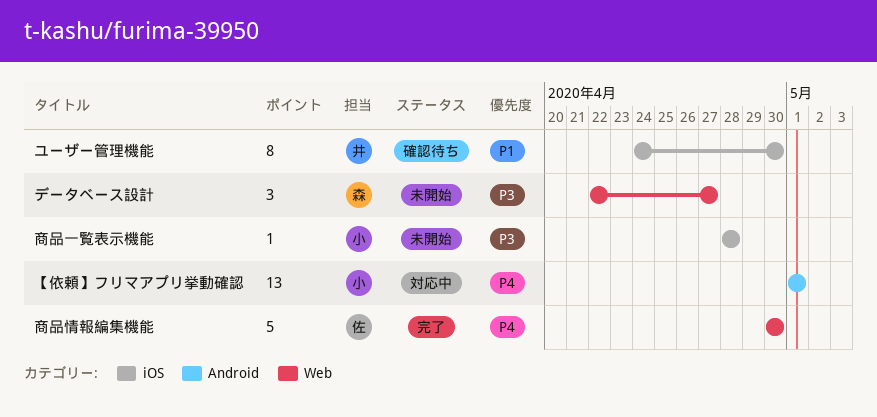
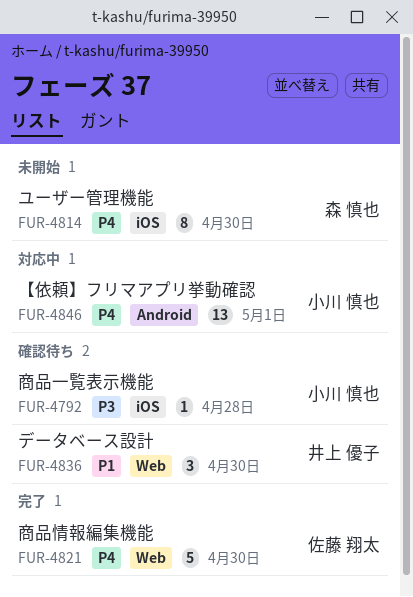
データベース設計, status: 未開始 -> 確認待ち
データベース設計, owner: 森 慎也 -> 井上 優子
データベース設計, priority: P3 -> P1
データベース設計, due: Apr 27 -> Apr 30
ユーザー管理機能, status: 確認待ち -> 未開始
ユーザー管理機能, owner: 井上 優子 -> 森 慎也
ユーザー管理機能, priority: P1 -> P4
商品一覧表示機能, status: 未開始 -> 確認待ち

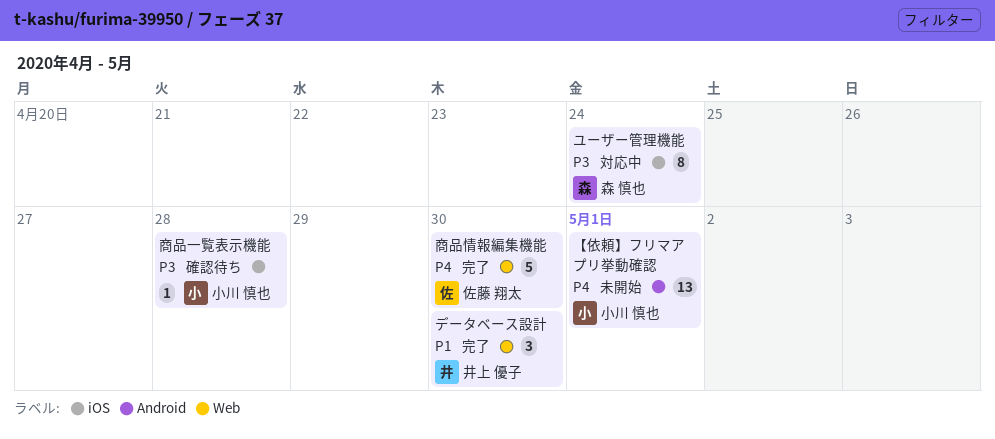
【依頼】フリマアプリ挙動確認, status: 対応中 -> 未開始
データベース設計, status: 確認待ち -> 完了
ユーザー管理機能, status: 未開始 -> 対応中
ユーザー管理機能, priority: P4 -> P3
ユーザー管理機能, due: Apr 30 -> Apr 24

